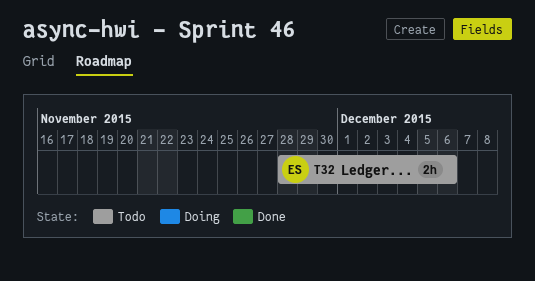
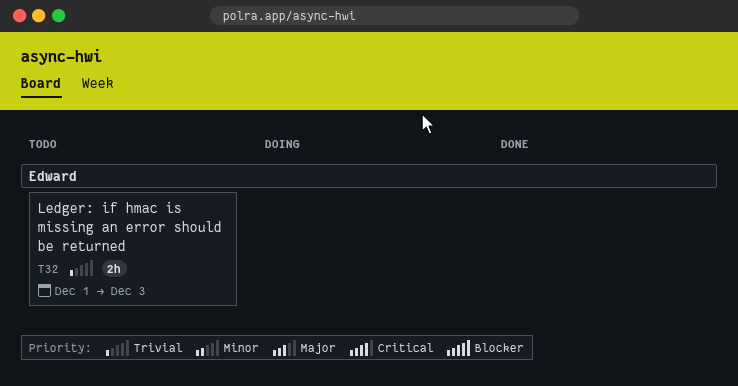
T32, start: Nov 28 -> Dec 1
T32, due: Dec 6 -> Dec 3

